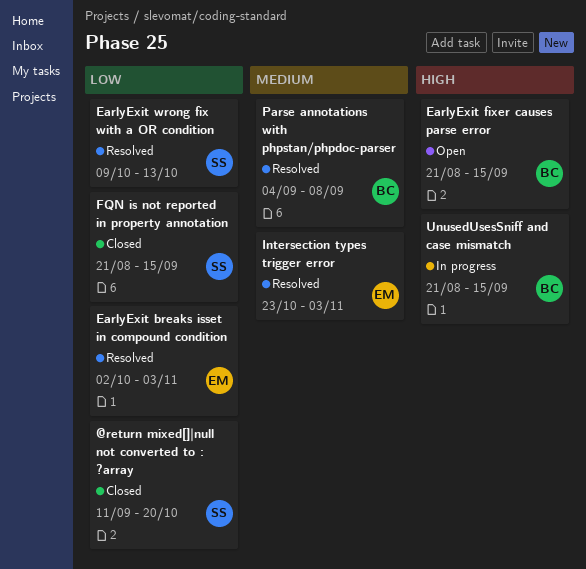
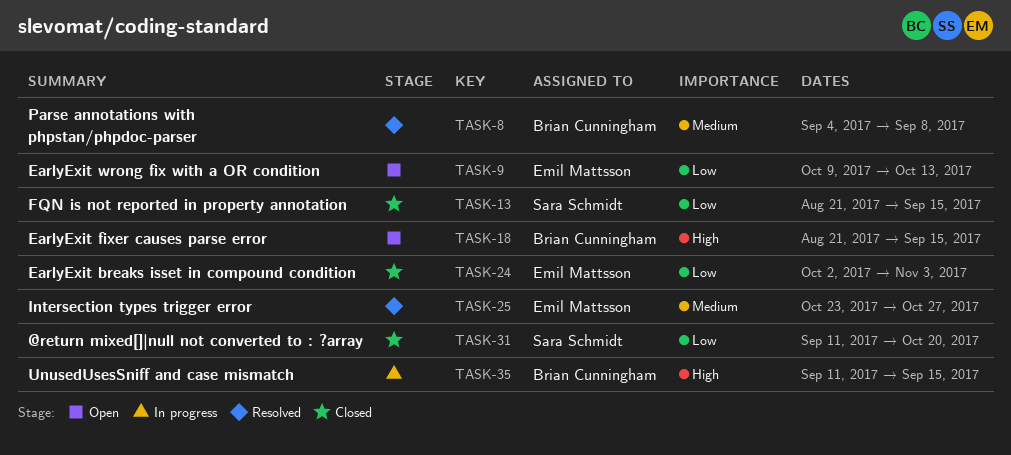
EarlyExit breaks isset in compound condition, status: Resolved -> Closed
EarlyExit wrong fix with a OR condition, status: Resolved -> Open
EarlyExit wrong fix with a OR condition, owner: Sara Schmidt -> Emil Mattsson
Intersection types trigger error, due: Nov 3 -> Oct 27
UnusedUsesSniff and case mismatch, start: Aug 21 -> Sep 11

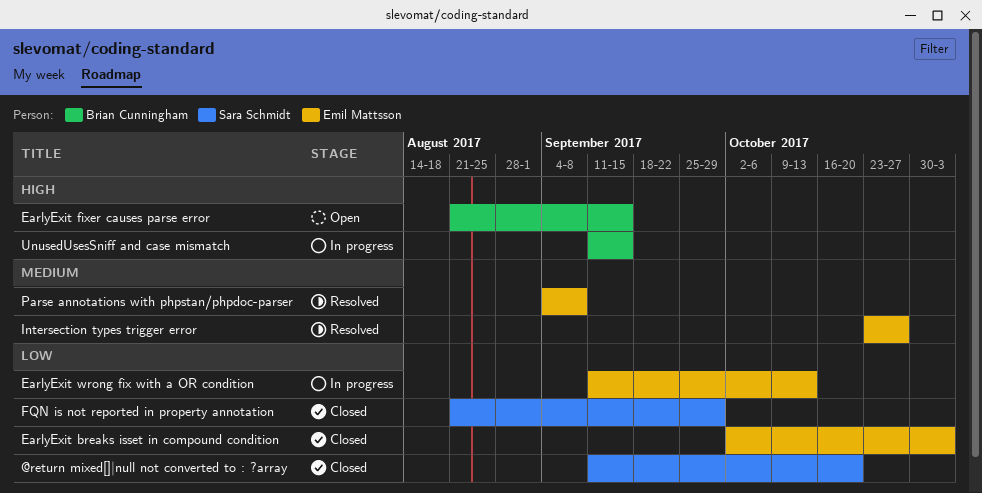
EarlyExit wrong fix with a OR condition, status: Open -> In progress
EarlyExit wrong fix with a OR condition, start: Oct 9 -> Sep 11
FQN is not reported in property annotation, due: Sep 15 -> Sep 29
Parse annotations with phpstan/phpdoc-parser, owner: Brian Cunningham -> Emil Mattsson

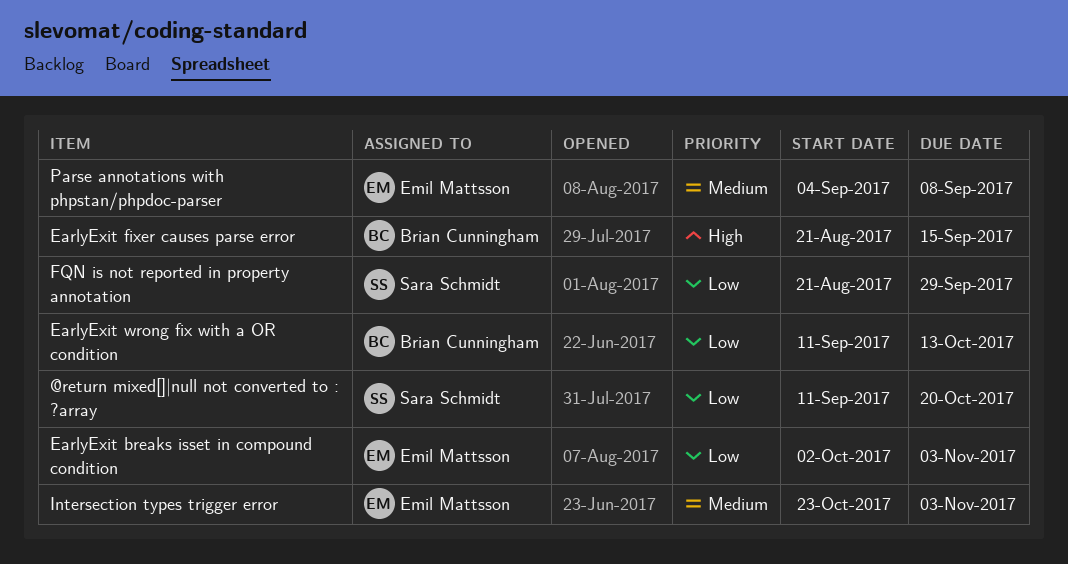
EarlyExit wrong fix with a OR condition, owner: Emil Mattsson -> Brian Cunningham
Intersection types trigger error, due: Oct 27 -> Nov 3
UnusedUsesSniff and case mismatch: present -> none

